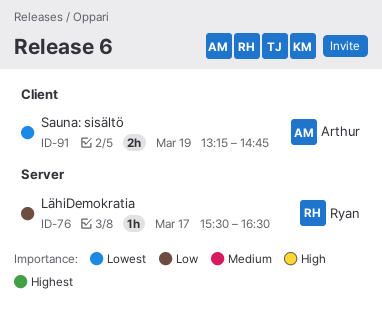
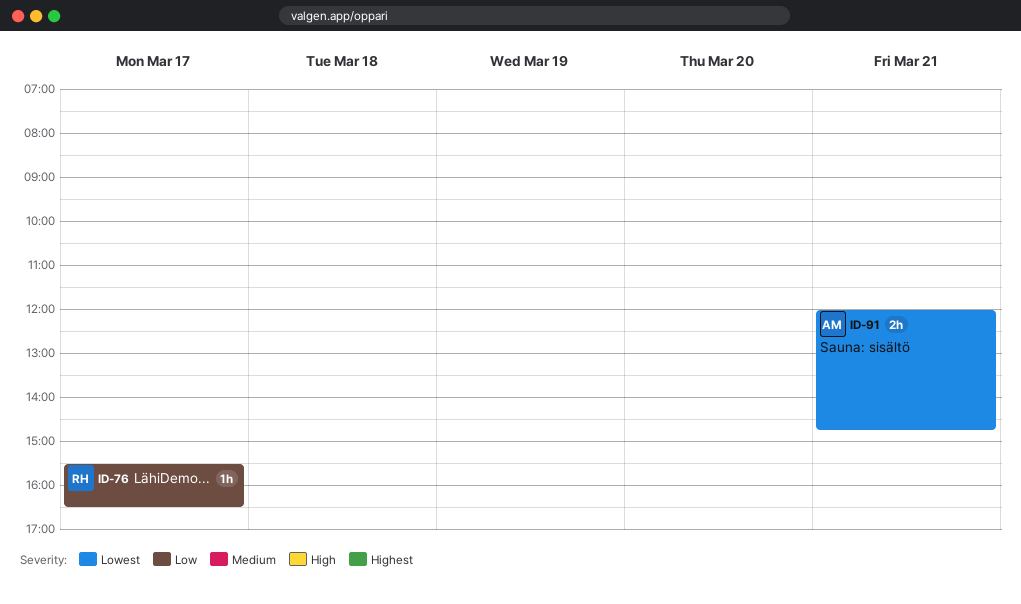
ID-91, day: Mar 19 -> Mar 21
ID-91, begins: 13:15 -> 12:00

